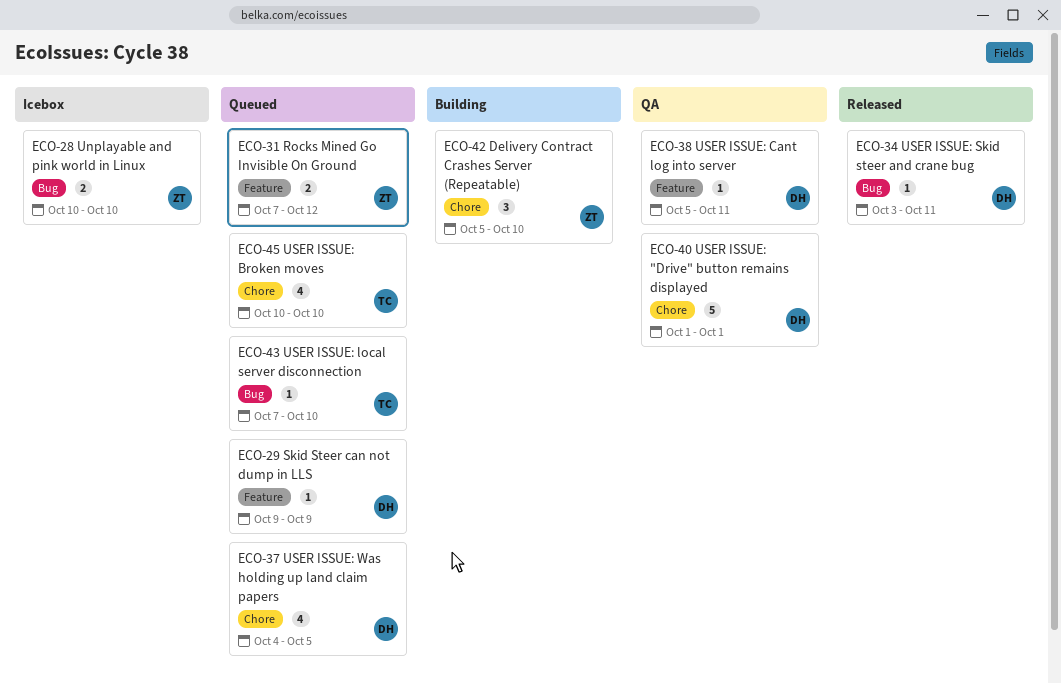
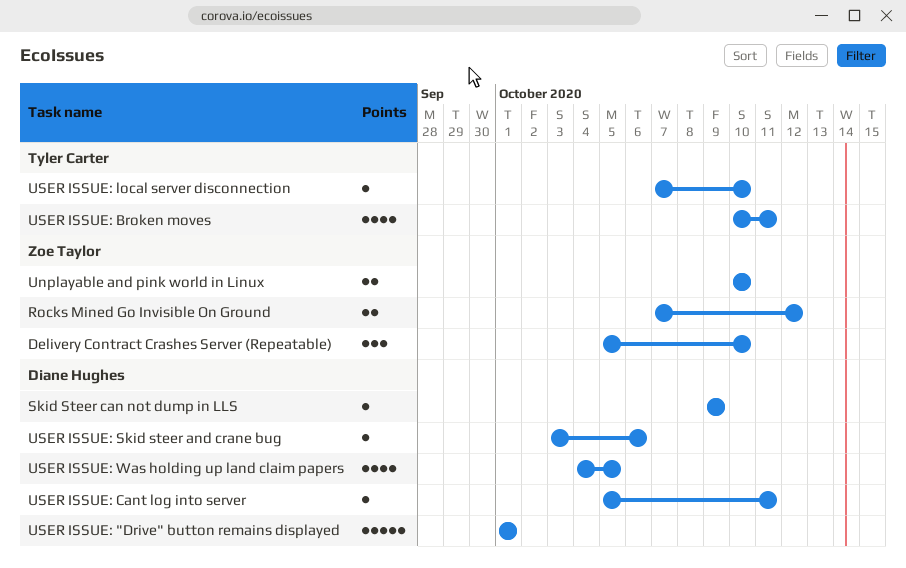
USER ISSUE: Broken moves, due: Oct 10 -> Oct 11
USER ISSUE: Skid steer and crane bug, due: Oct 11 -> Oct 6

